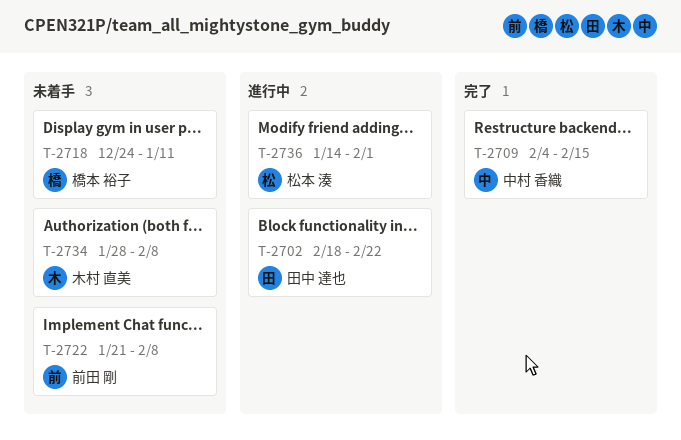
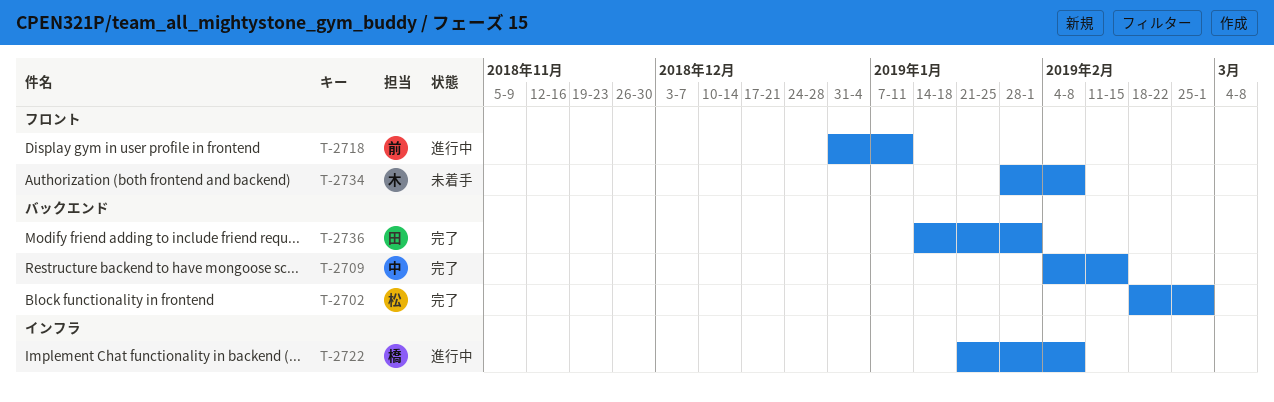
T-2702, status: 進行中 -> 完了
T-2702, owner: 田中 達也 -> 松本 湊
T-2702, due: Feb 22 -> Mar 1
T-2718, status: 未着手 -> 進行中
T-2718, owner: 橋本 裕子 -> 前田 剛
T-2718, start: Dec 24 -> Dec 31
T-2722, status: 未着手 -> 進行中
T-2722, owner: 前田 剛 -> 橋本 裕子
T-2736, status: 進行中 -> 完了
T-2736, owner: 松本 湊 -> 田中 達也

